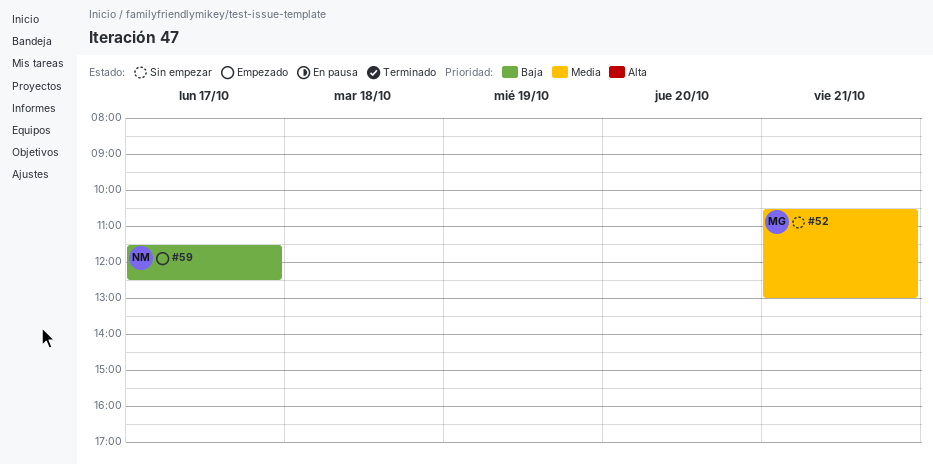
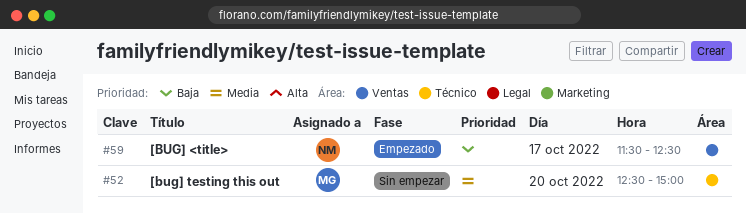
#52, day: Oct 21 -> Oct 20
#52, begins: 10:30 -> 12:30
#52, ends: 13:00 -> 15:00

